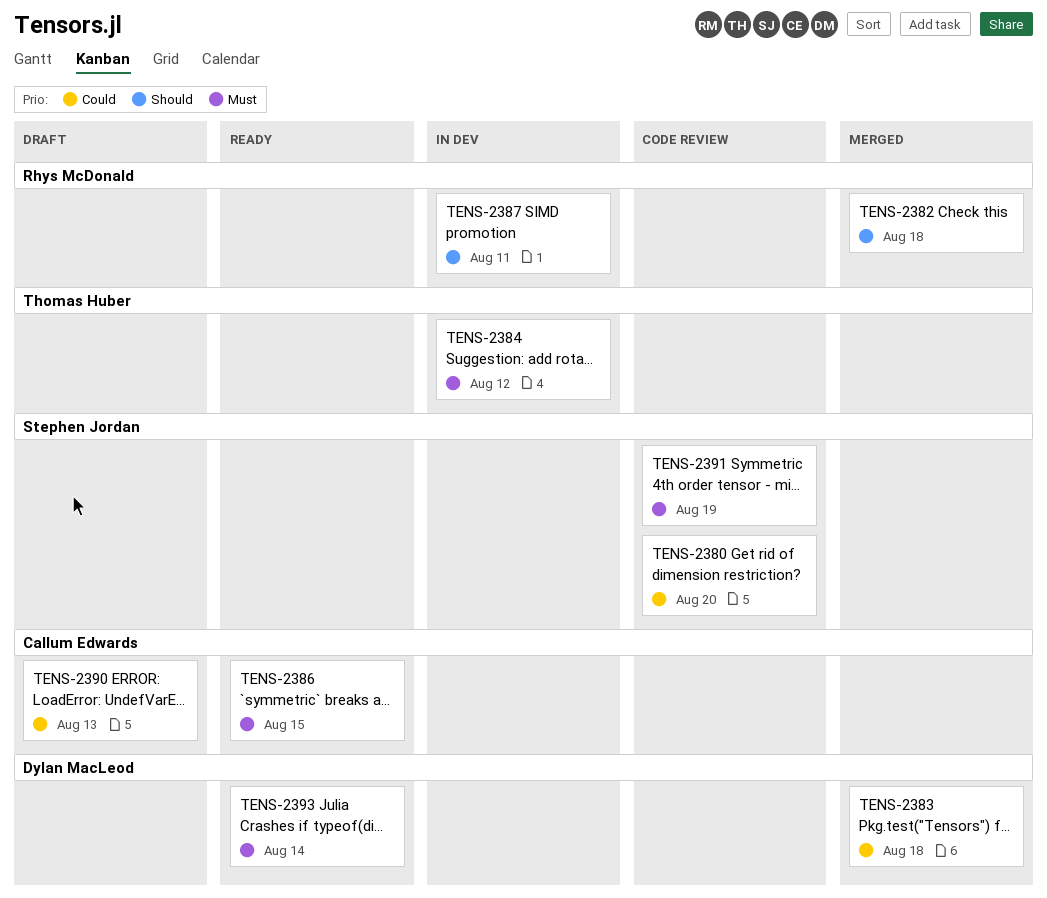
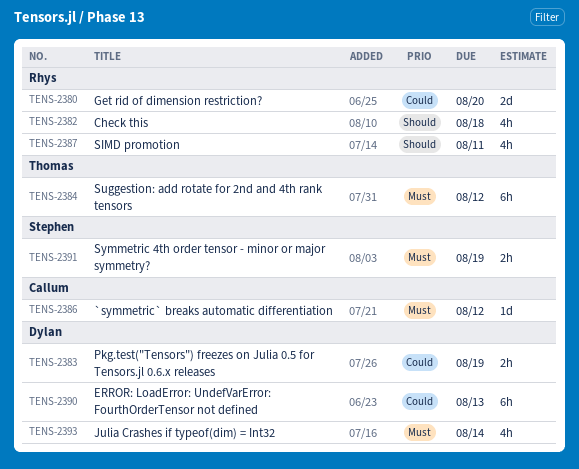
TENS-2380, owner: Stephen Jordan -> Rhys McDonald
TENS-2383, due: Aug 18 -> Aug 19
TENS-2386, due: Aug 15 -> Aug 12
TENS-2390, owner: Callum Edwards -> Dylan MacLeod

